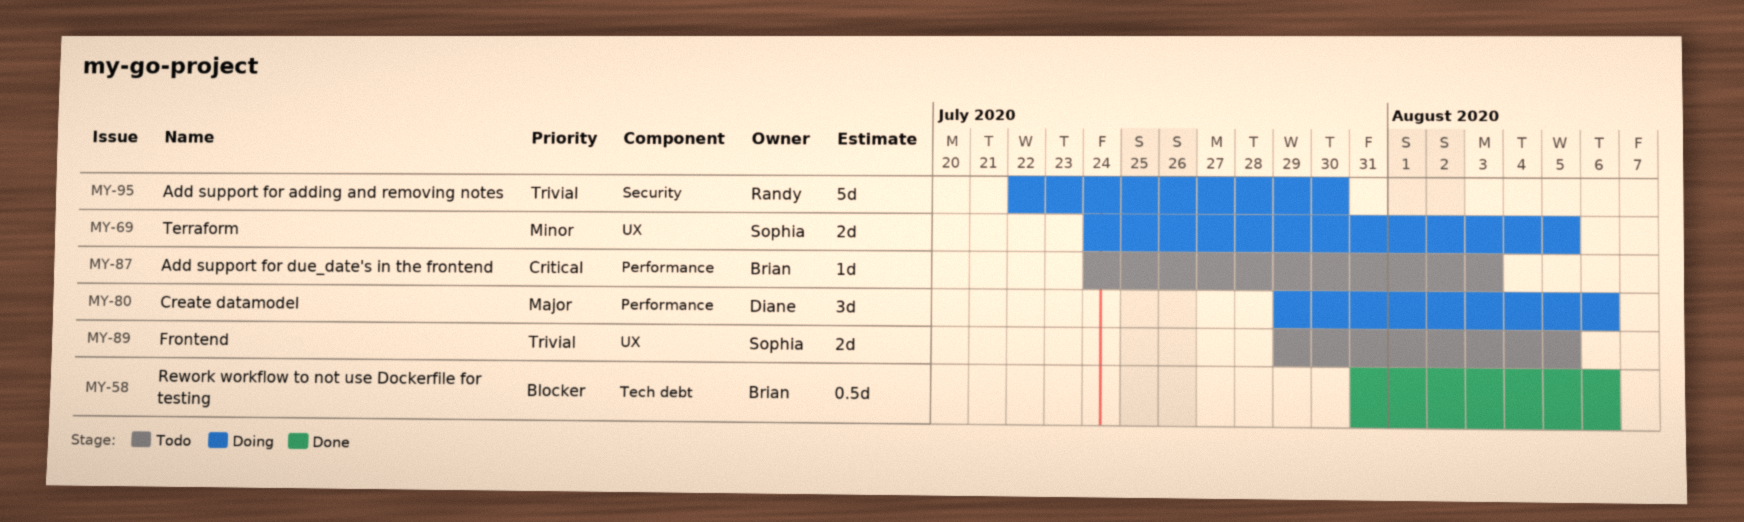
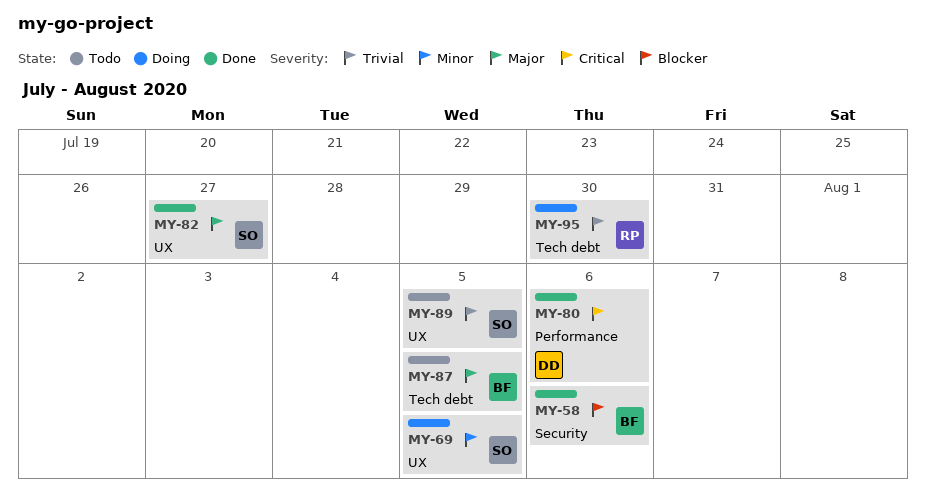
MY-58, label: Tech debt -> Security
MY-80, status: Doing -> Done
MY-80, priority: Major -> Critical
MY-82: none -> present
MY-87, priority: Critical -> Major
MY-87, label: Performance -> Tech debt
MY-87, due: Aug 3 -> Aug 5
MY-95, label: Security -> Tech debt

